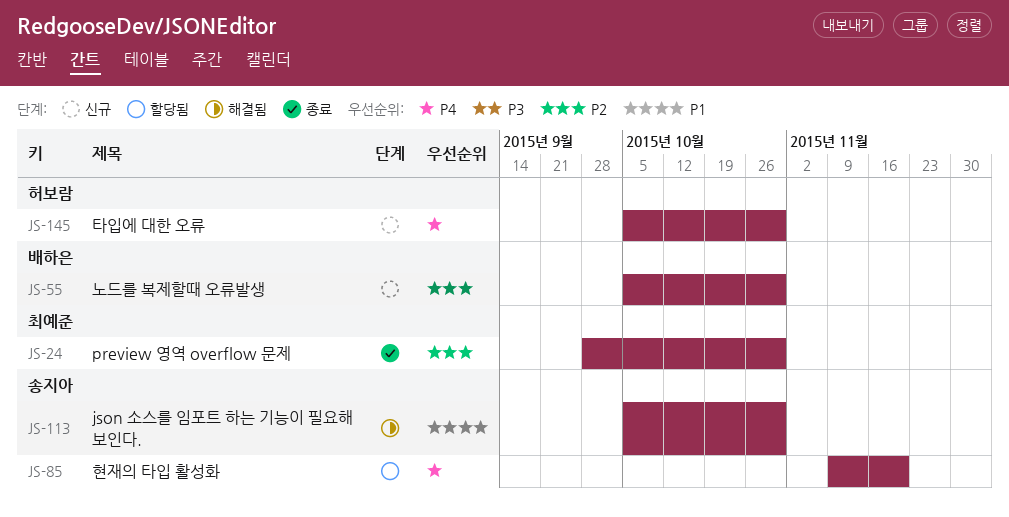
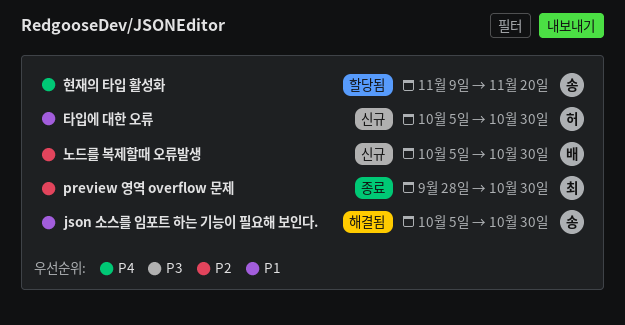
타입에 대한 오류, priority: P4 -> P1

